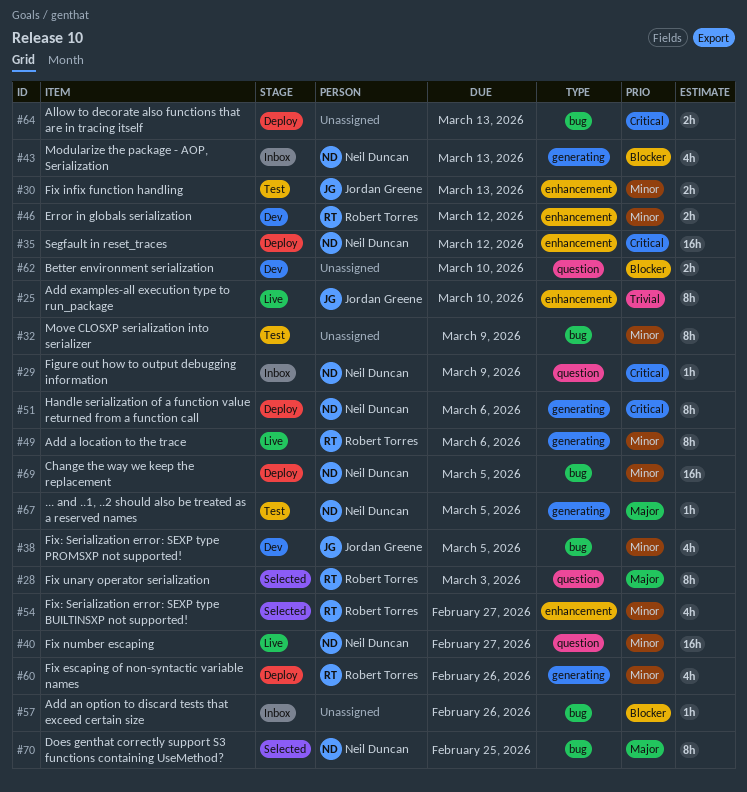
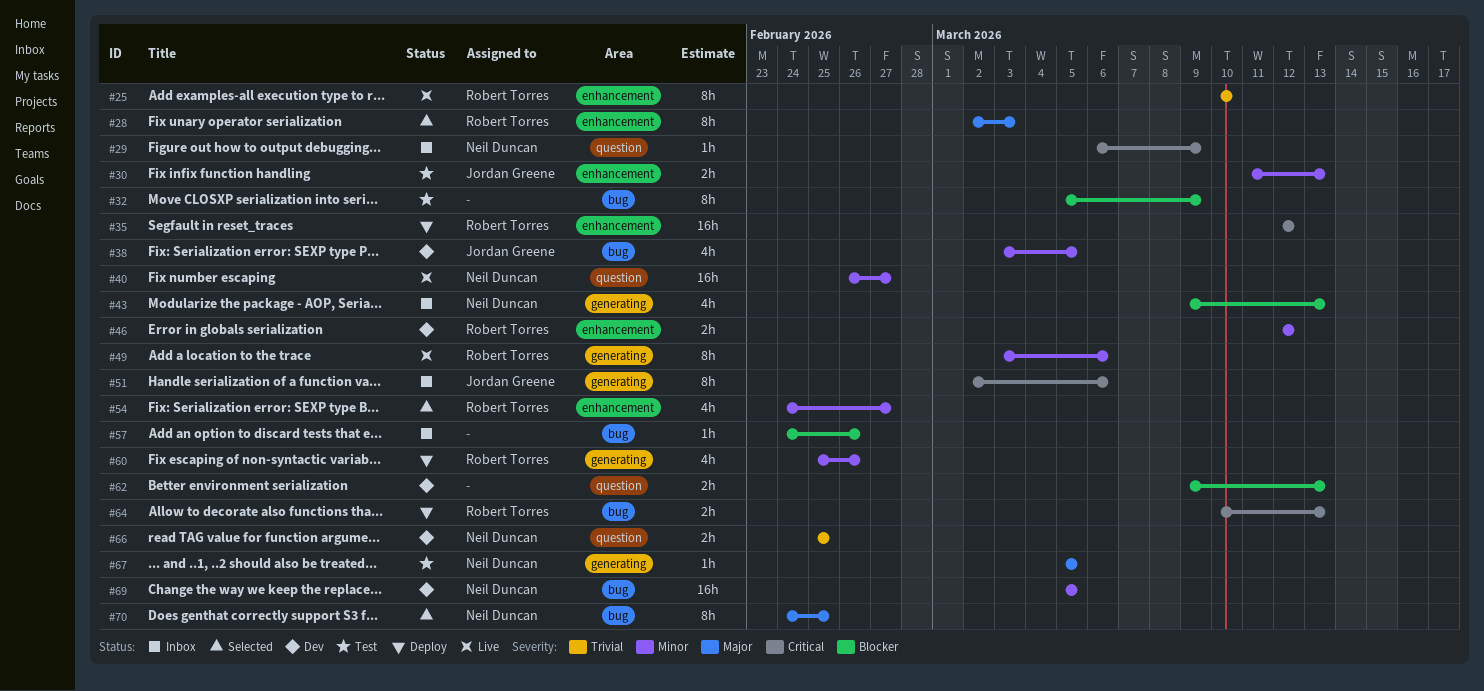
#25, owner: Jordan Greene -> Robert Torres
#28, label: question -> enhancement
#32, priority: Minor -> Blocker
#35, owner: Neil Duncan -> Robert Torres
#51, status: Deploy -> Inbox
#51, owner: Neil Duncan -> Jordan Greene
#62, due: Mar 10 -> Mar 13
#64, owner: none -> Robert Torres
#66: none -> present
#69, status: Deploy -> Dev

